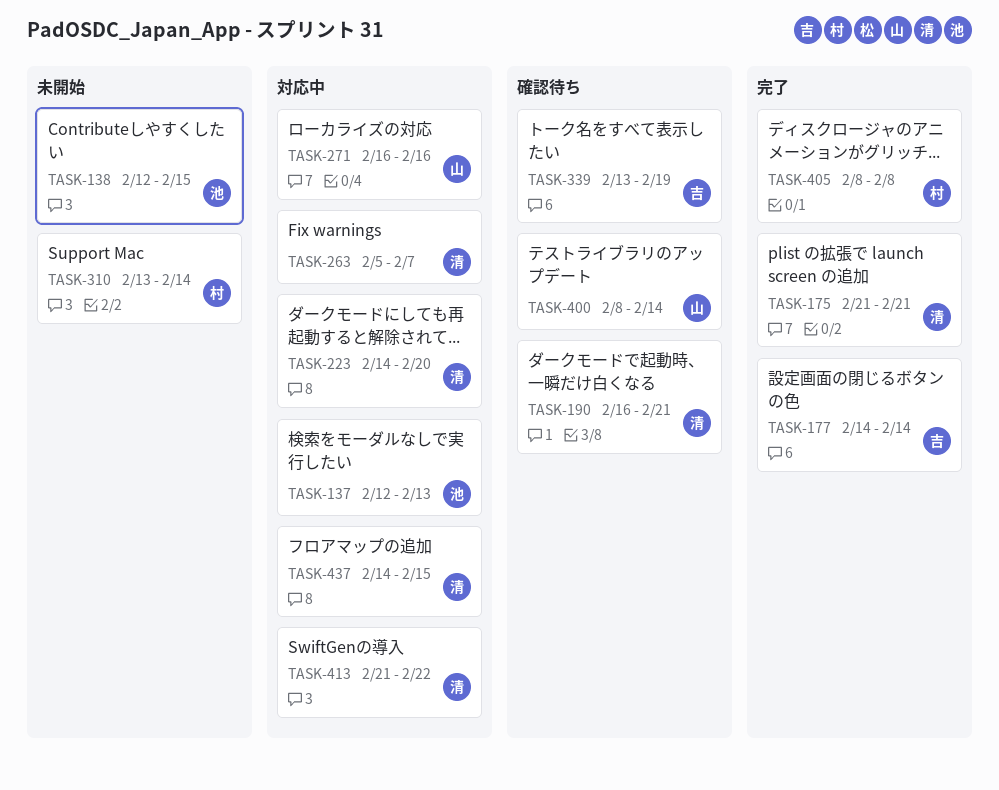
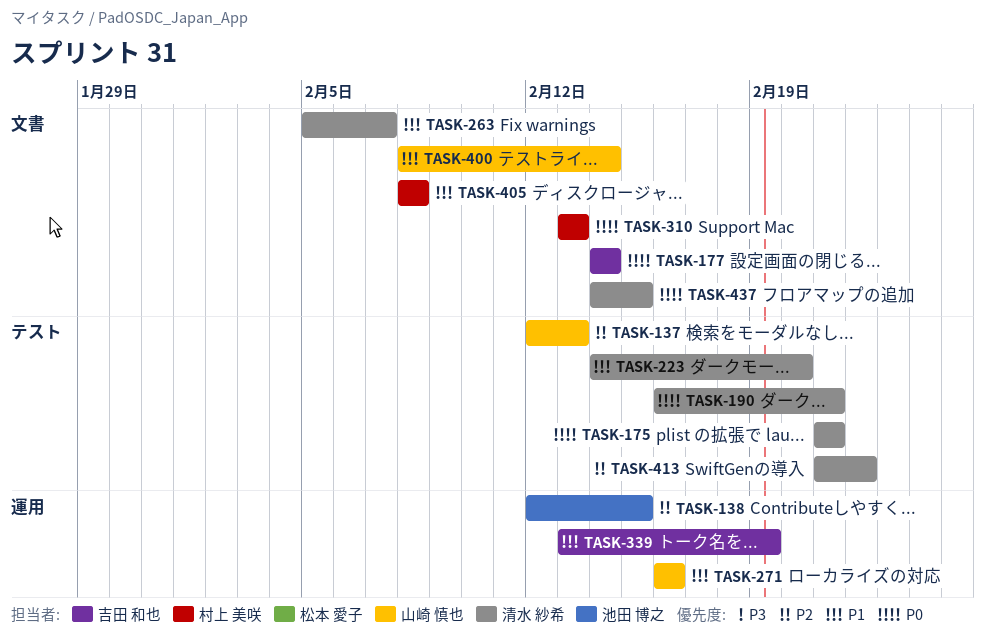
TASK-137, owner: 池田 博之 -> 山崎 慎也
TASK-310, due: Feb 14 -> Feb 13

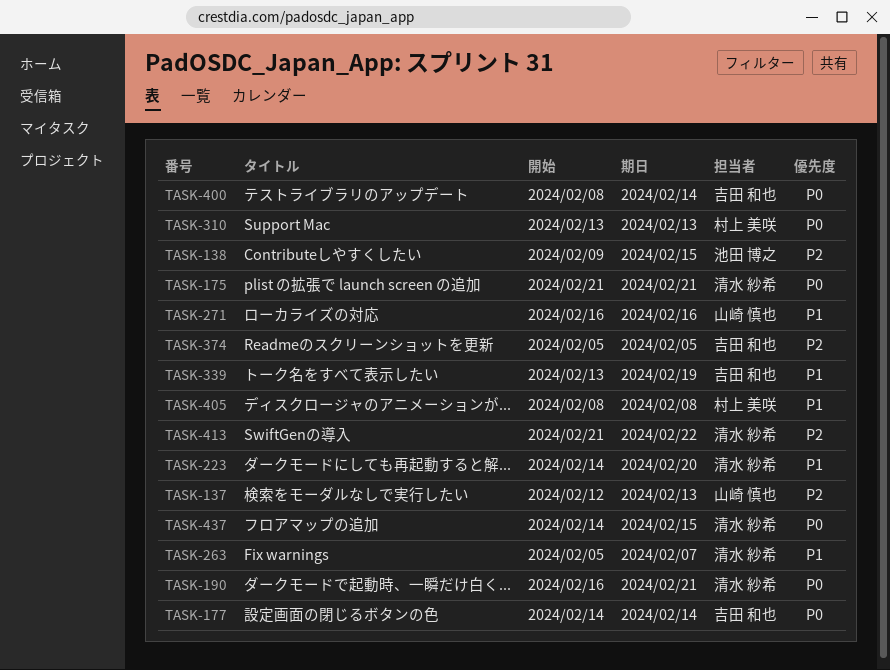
TASK-138, start: Feb 12 -> Feb 9
TASK-374: none -> present
TASK-400, owner: 山崎 慎也 -> 吉田 和也
TASK-400, priority: P1 -> P0

